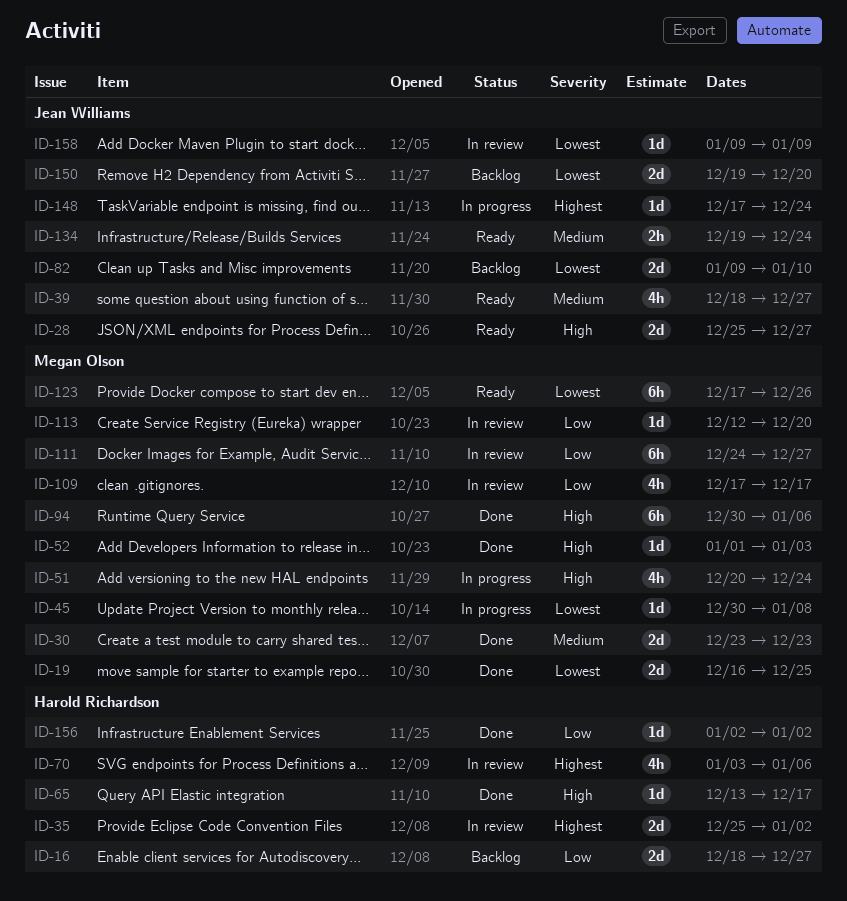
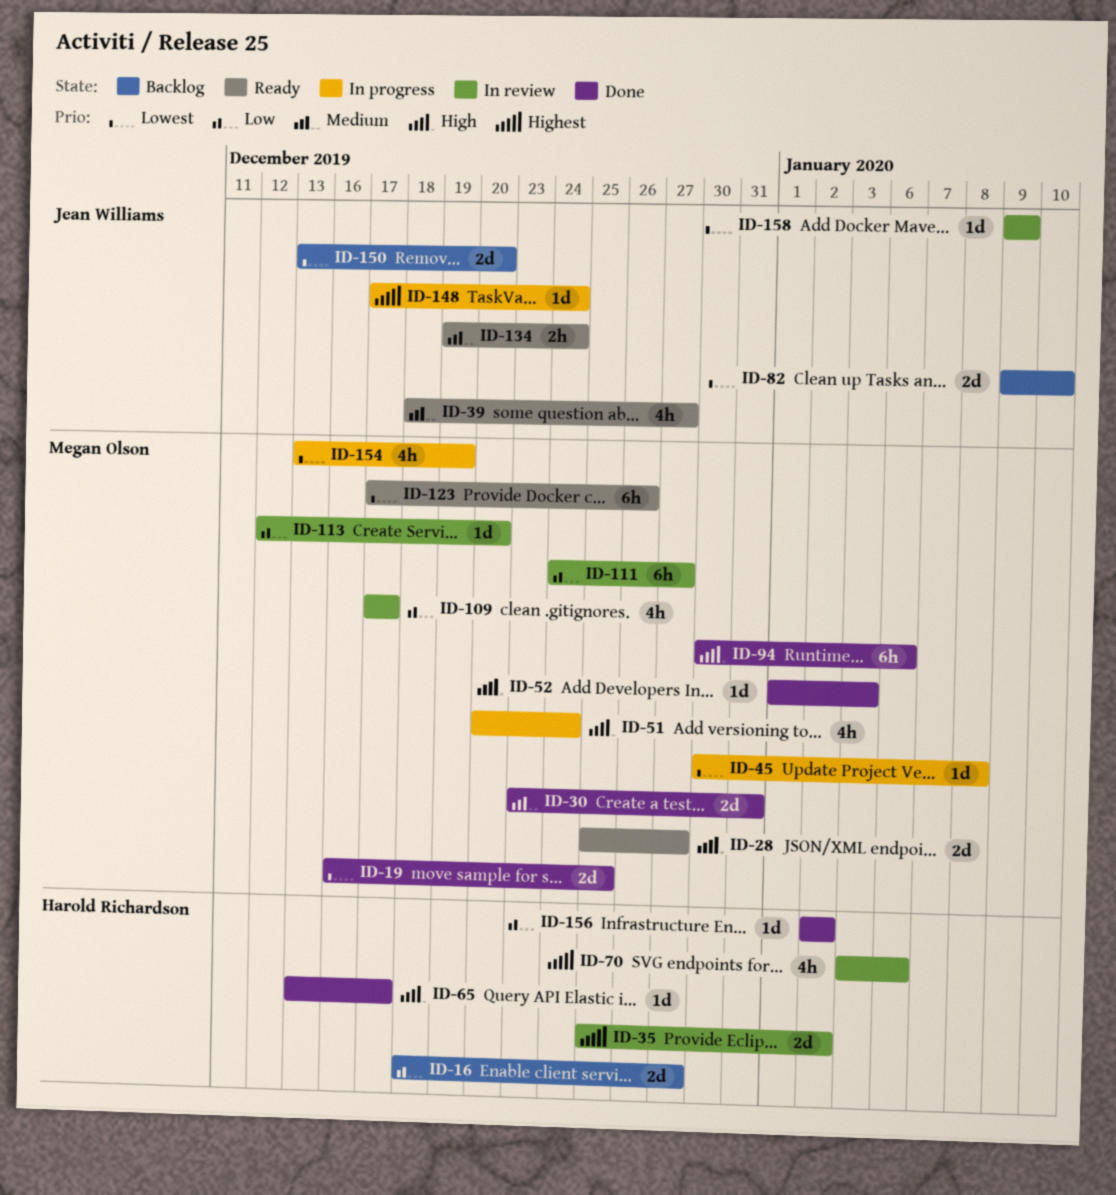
ID-28, owner: Jean Williams -> Megan Olson
ID-30, due: Dec 23 -> Dec 31
ID-150, start: Dec 19 -> Dec 13
ID-154: none -> present

